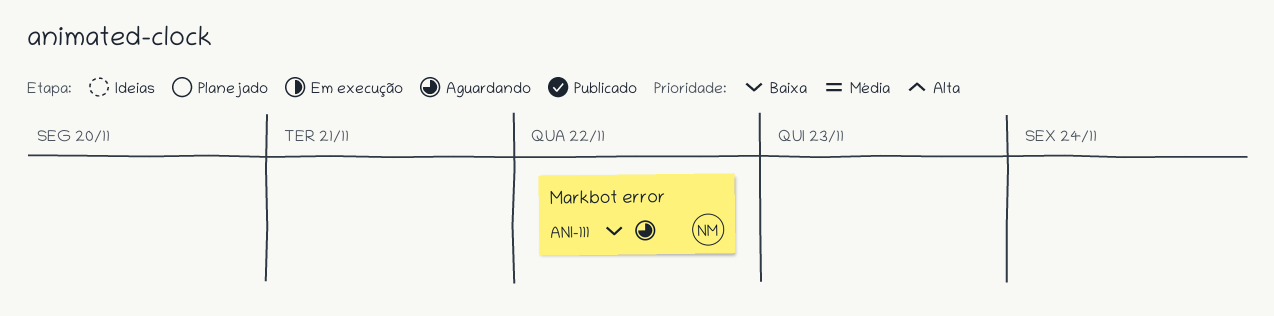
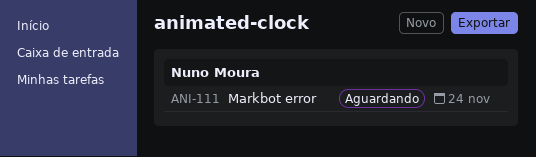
ANI-111, day: Nov 22 -> Nov 24

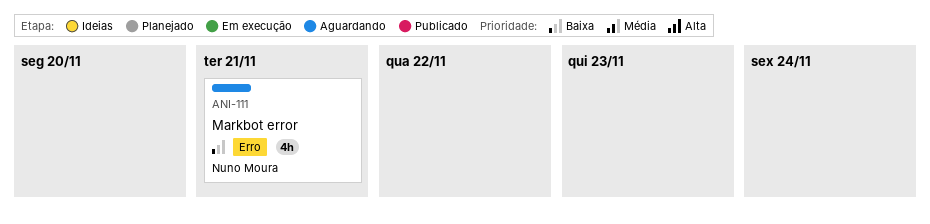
ANI-111, day: Nov 24 -> Nov 21

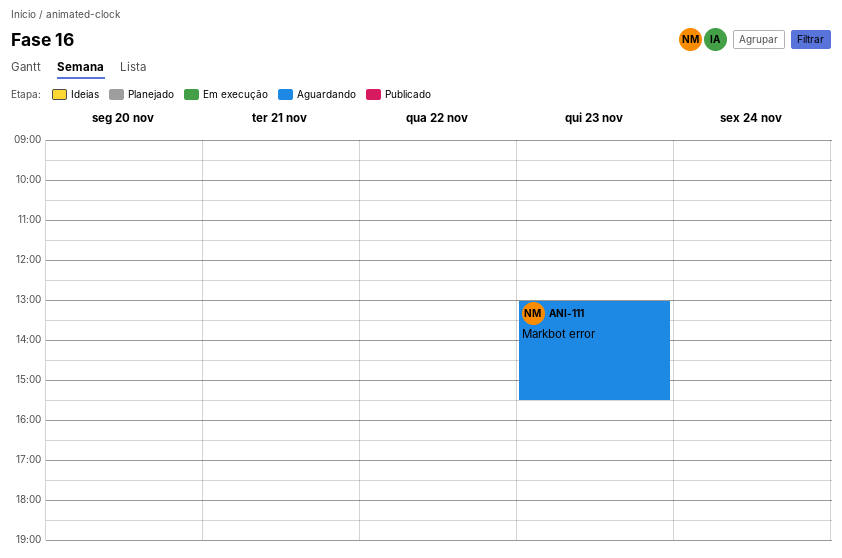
ANI-111, day: Nov 21 -> Nov 23

